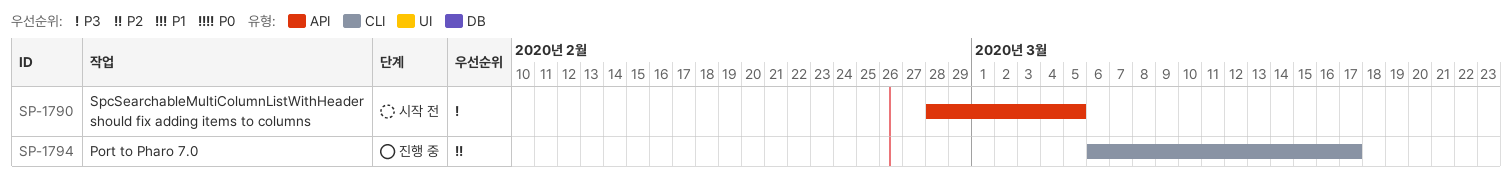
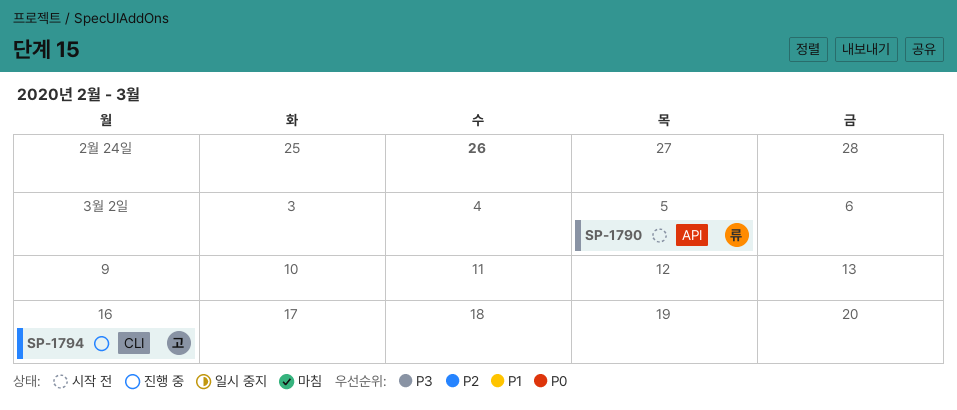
SP-1794, due: Mar 17 -> Mar 16

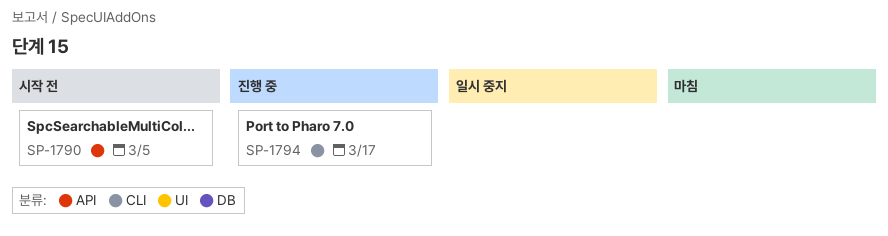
SP-1794, due: Mar 16 -> Mar 17

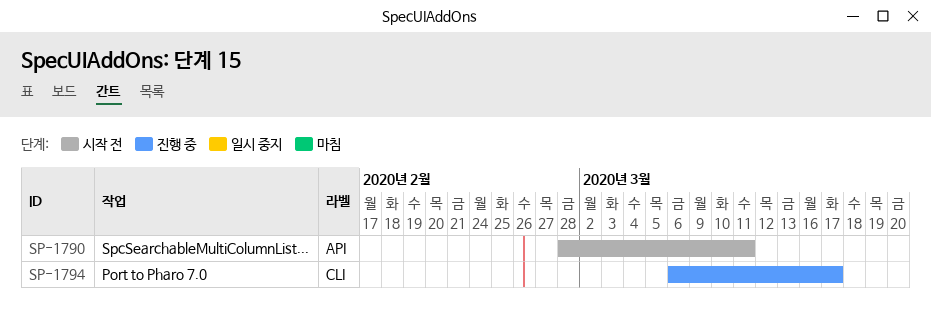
SP-1790, due: Mar 5 -> Mar 11

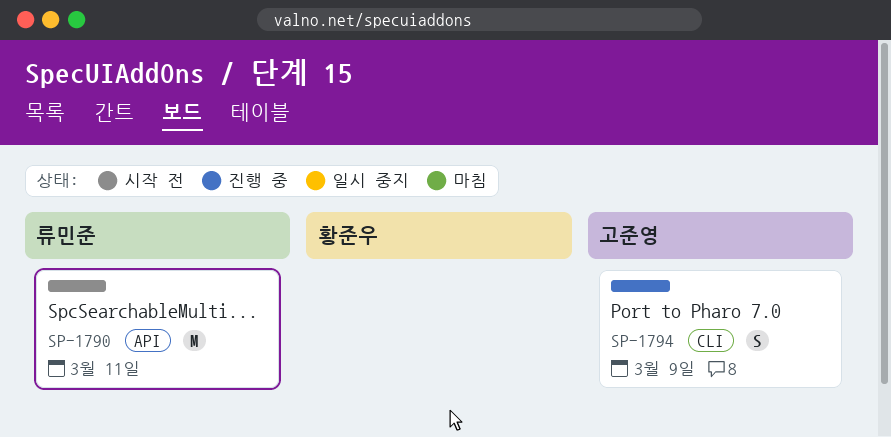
SP-1794, due: Mar 17 -> Mar 9

